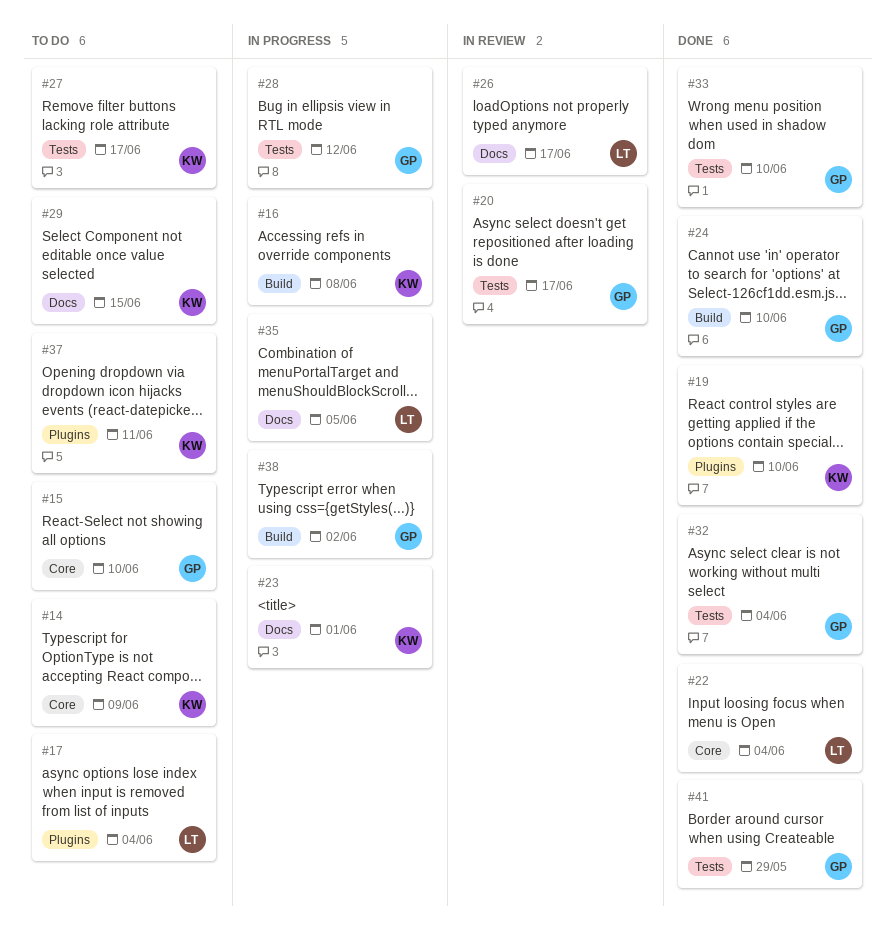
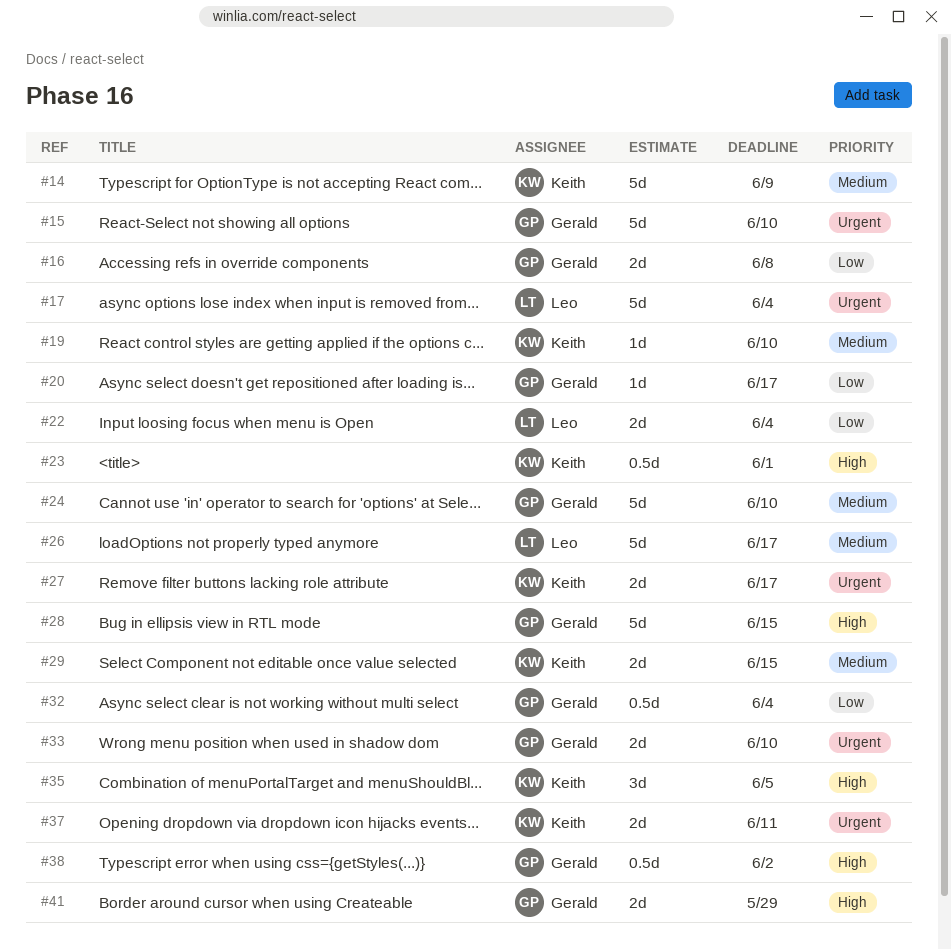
#16, owner: Keith -> Gerald
#28, due: Jun 12 -> Jun 15
#35, owner: Leo -> Keith

